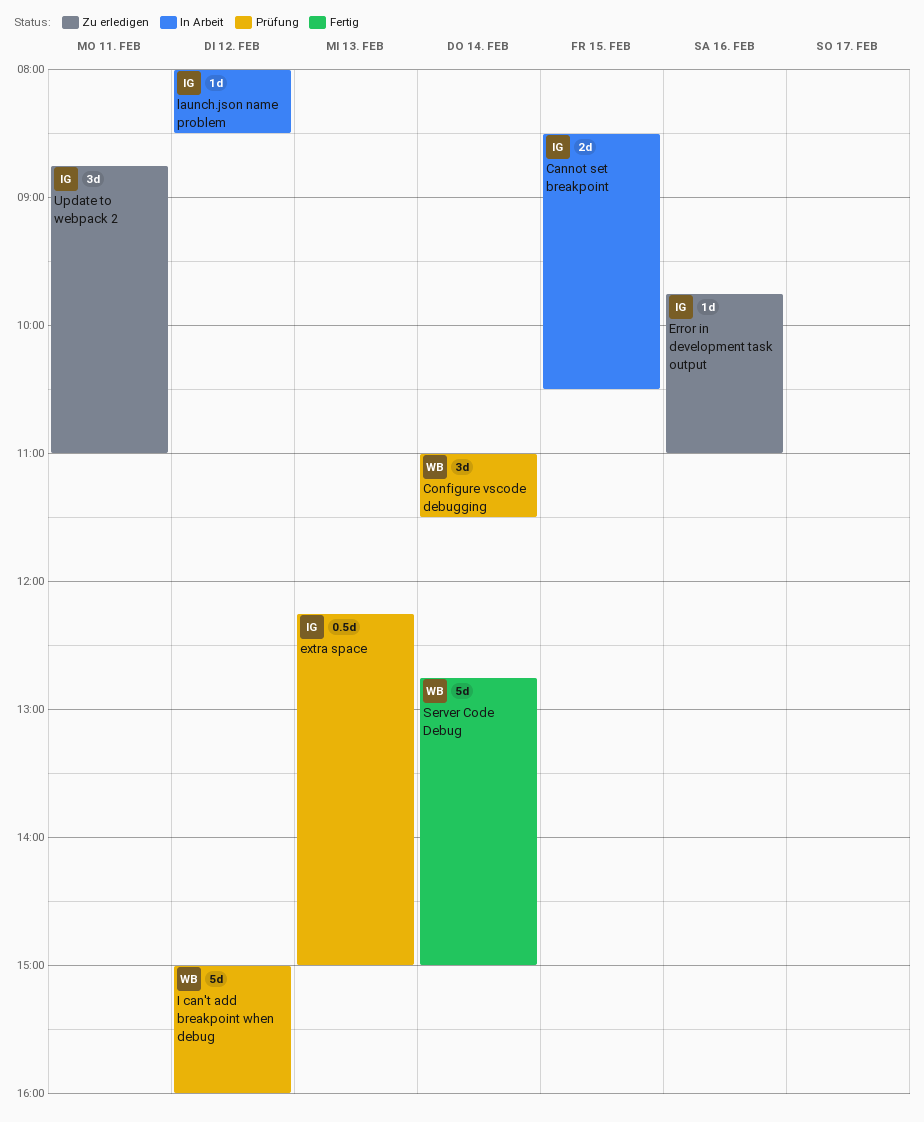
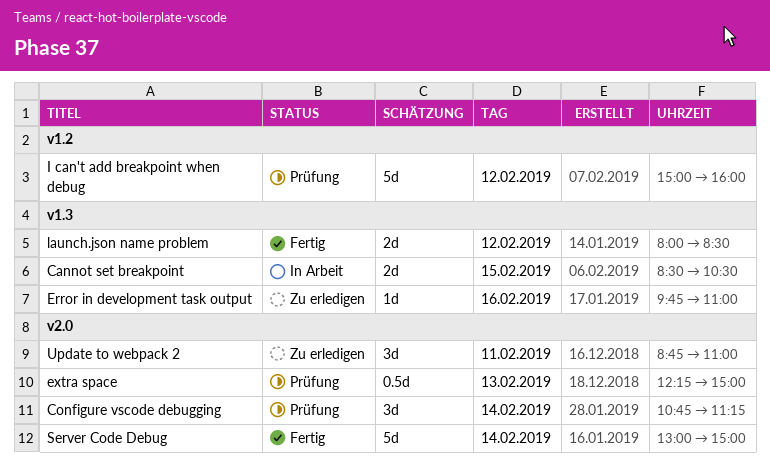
Configure vscode debugging, begins: 11:00 -> 10:45
Configure vscode debugging, ends: 11:30 -> 11:15
launch.json name problem, status: In Arbeit -> Fertig
launch.json name problem, estimate: 1d -> 2d
Server Code Debug, begins: 12:45 -> 13:00

